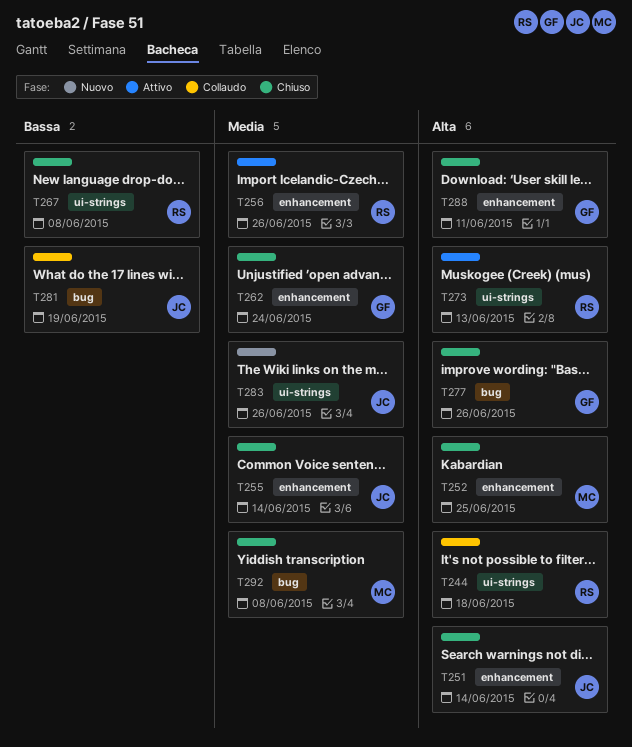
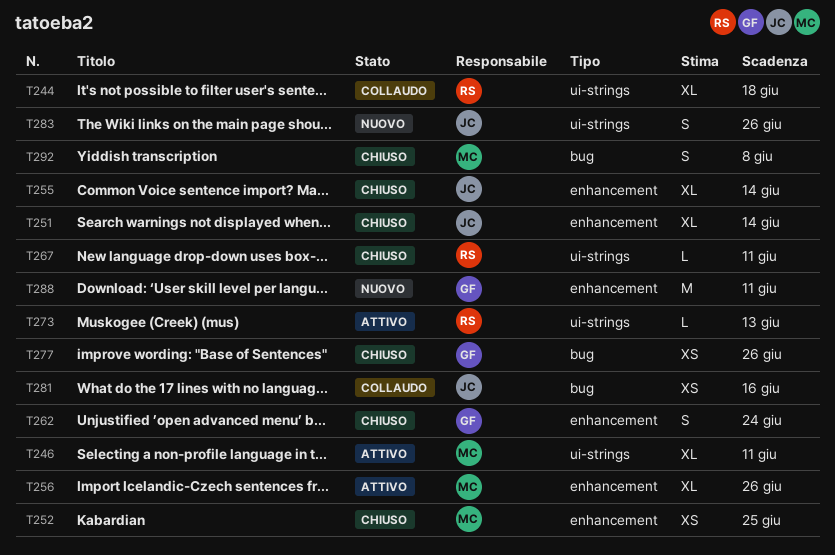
T246: none -> present
T256, owner: RS -> MC
T267, due: Jun 8 -> Jun 11
T281, due: Jun 19 -> Jun 16
T288, status: Chiuso -> Nuovo

